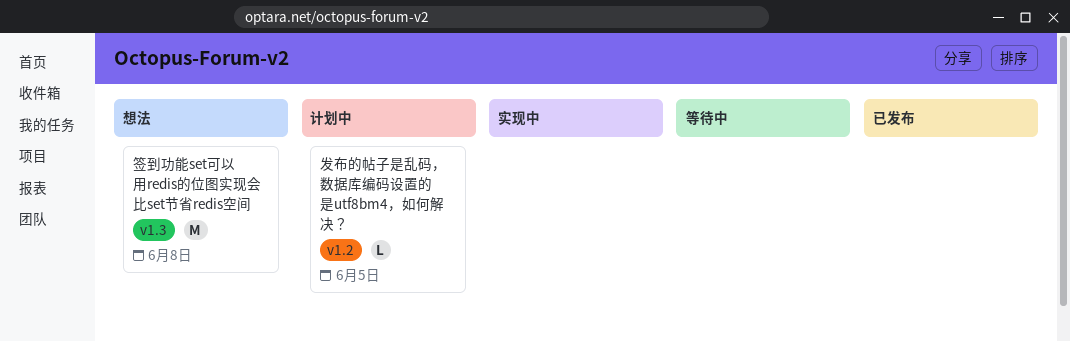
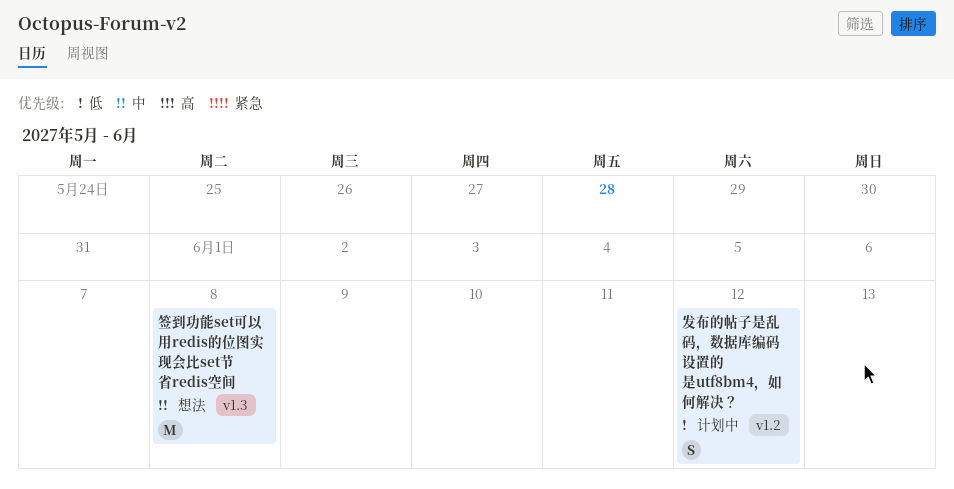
发布的帖子是乱码，数据库编码设置的是utf8bm4，如何解决？, estimate: L -> S
发布的帖子是乱码，数据库编码设置的是utf8bm4，如何解决？, due: Jun 5 -> Jun 12

